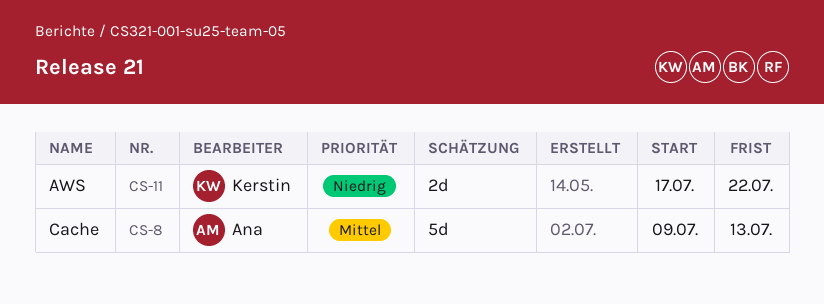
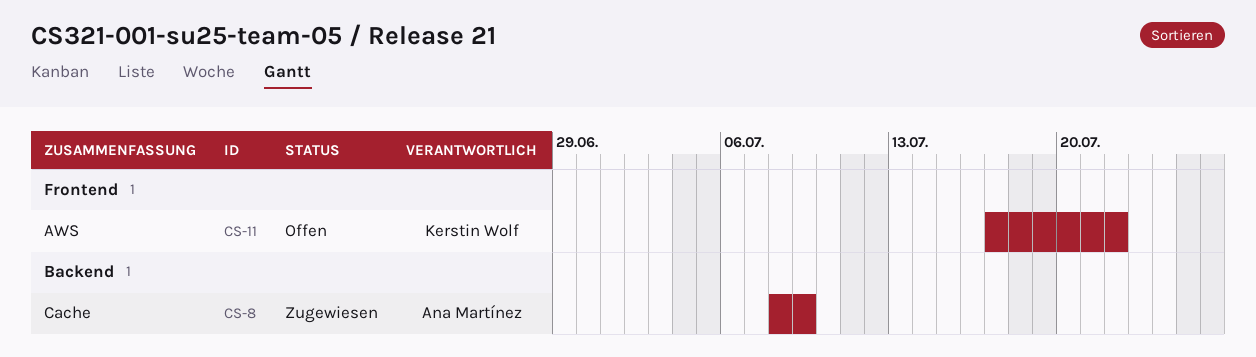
CS-8, start: Jul 9 -> Jul 8
CS-8, due: Jul 13 -> Jul 9

